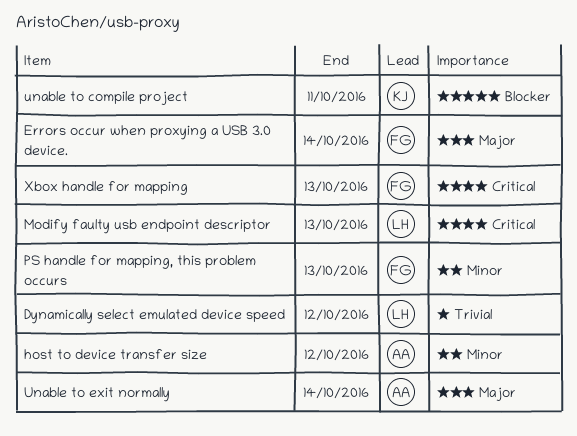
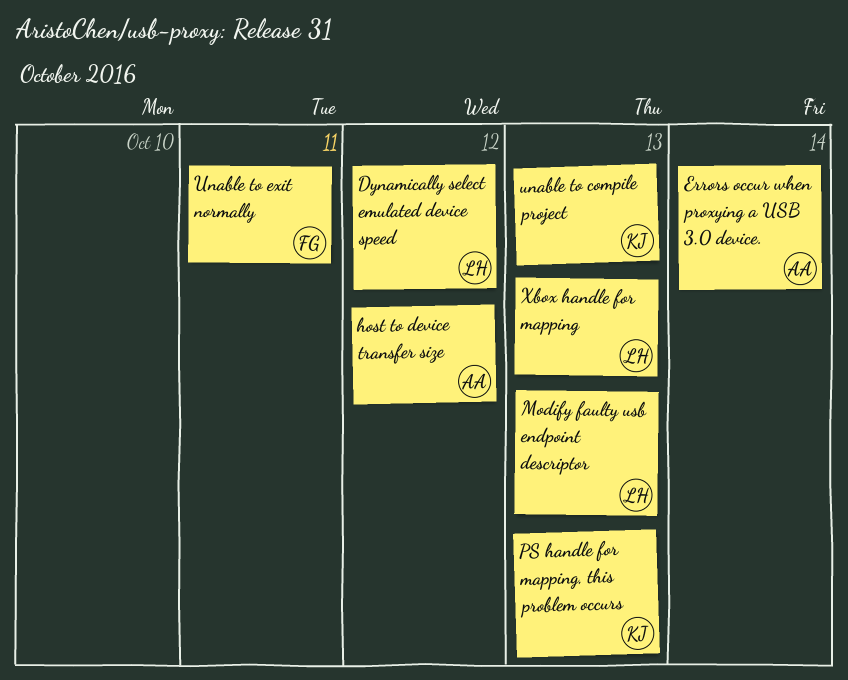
Errors occur when proxying a USB 3.0 device., owner: FG -> AA
PS handle for mapping, this problem occurs, owner: FG -> KJ
unable to compile project, due: Oct 11 -> Oct 13
Unable to exit normally, owner: AA -> FG
Unable to exit normally, due: Oct 14 -> Oct 11
Xbox handle for mapping, owner: FG -> LH

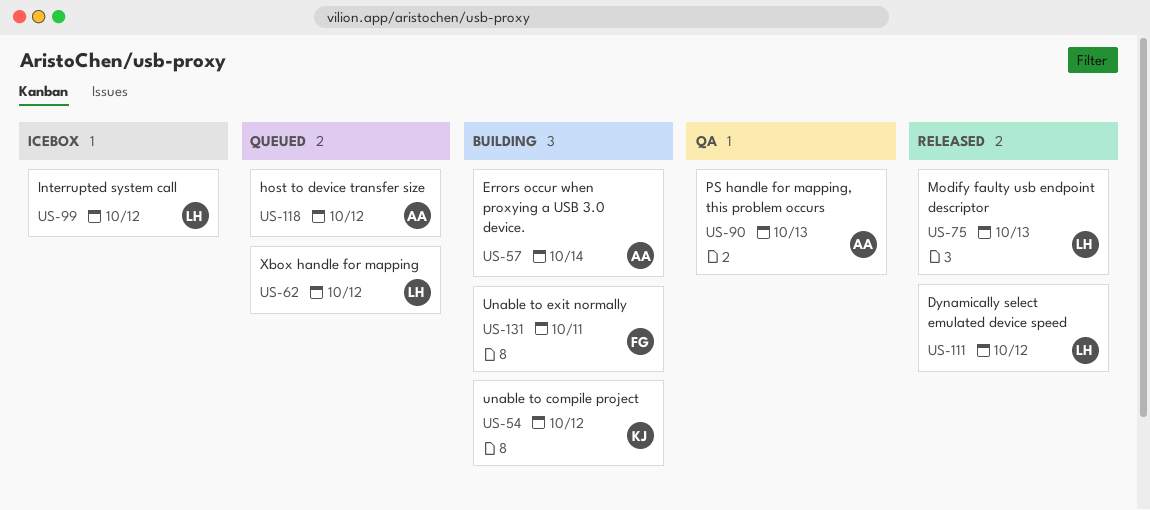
Interrupted system call: none -> present
PS handle for mapping, this problem occurs, owner: KJ -> AA
unable to compile project, due: Oct 13 -> Oct 12
Xbox handle for mapping, due: Oct 13 -> Oct 12

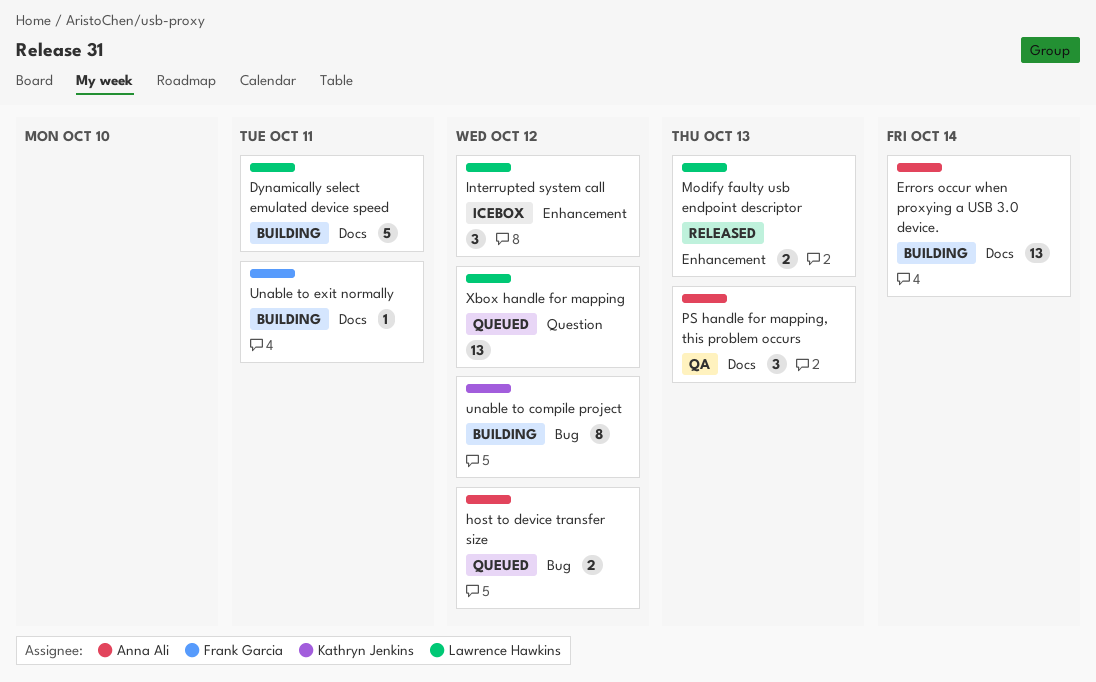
Dynamically select emulated device speed, status: Released -> Building
Dynamically select emulated device speed, due: Oct 12 -> Oct 11

